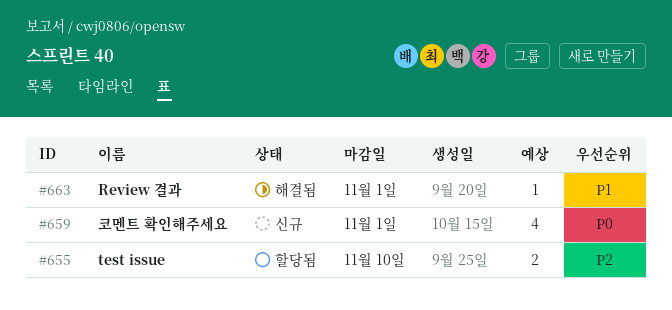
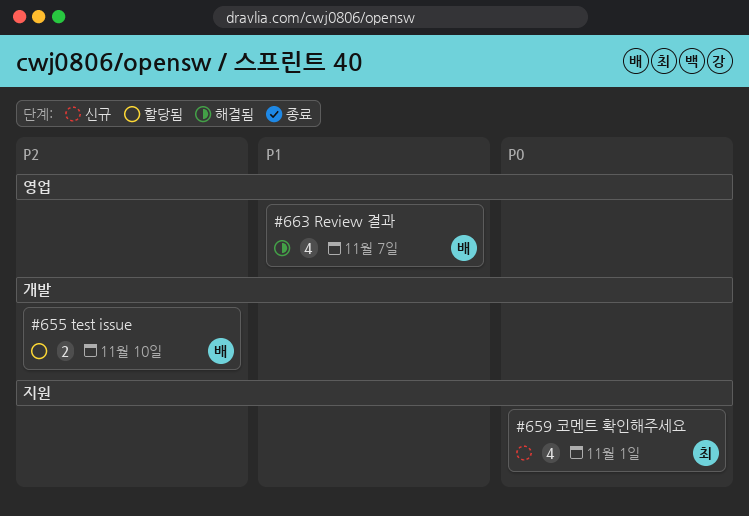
#663, estimate: 1 -> 4
#663, due: Nov 1 -> Nov 7

